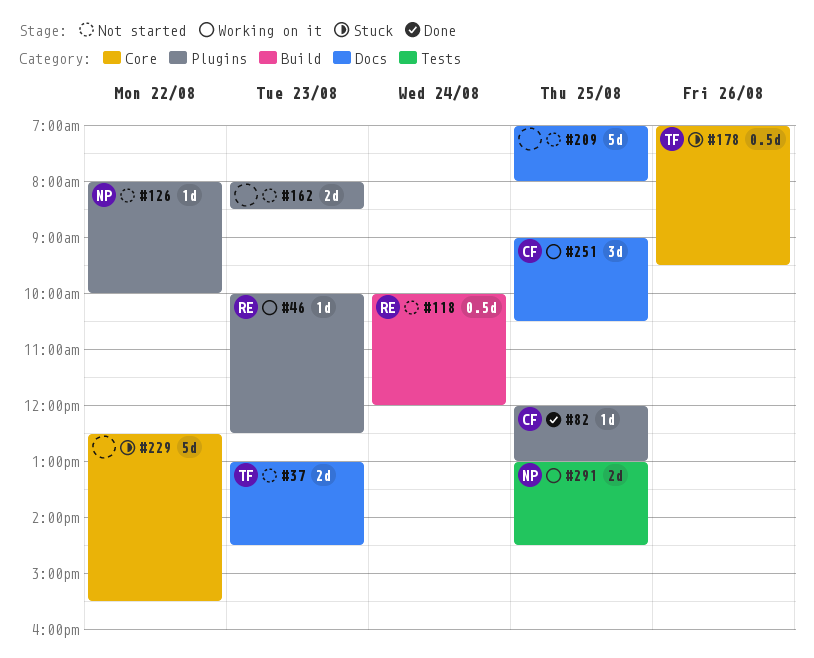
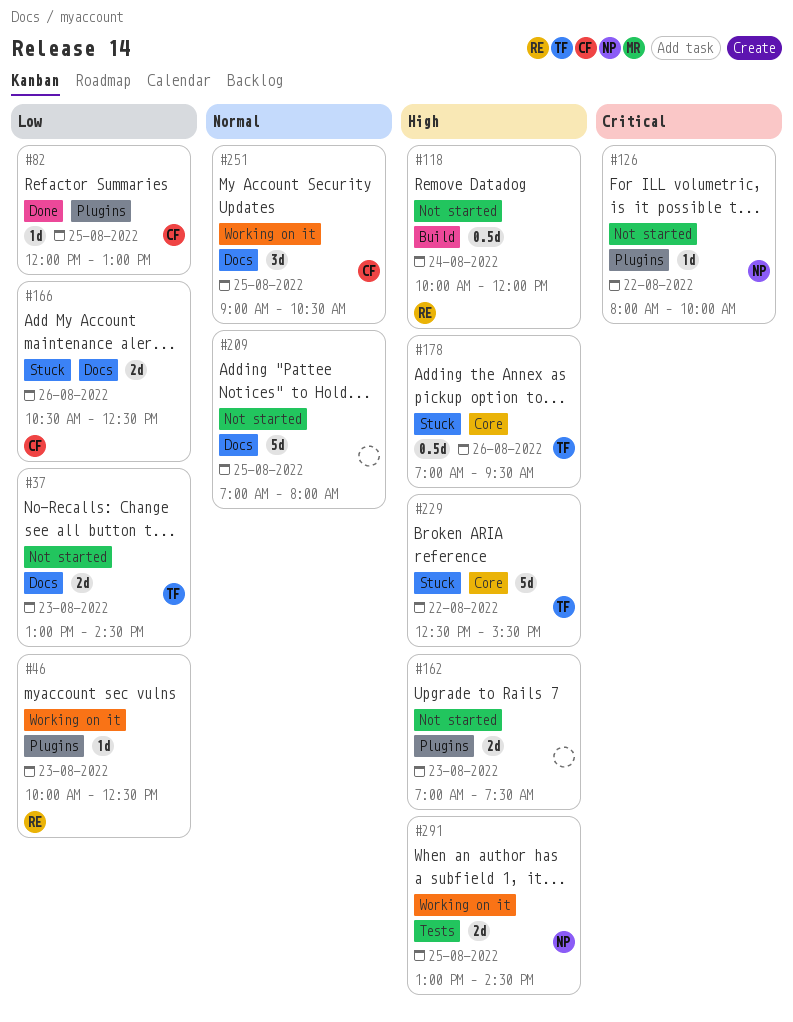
#162, begins: 08:00 -> 07:00
#162, ends: 08:30 -> 07:30
#166: none -> present
#229, owner: none -> TF

